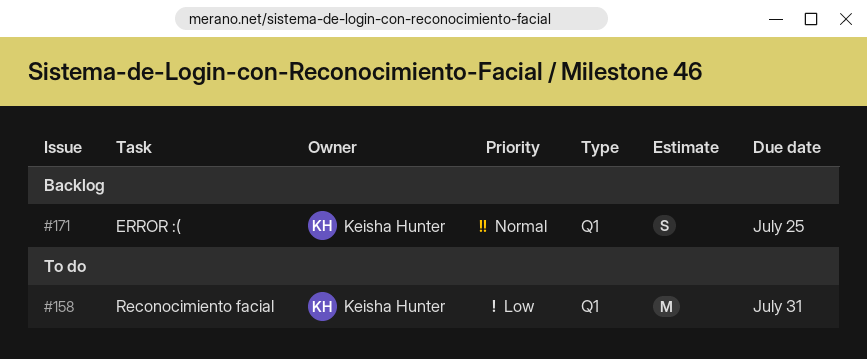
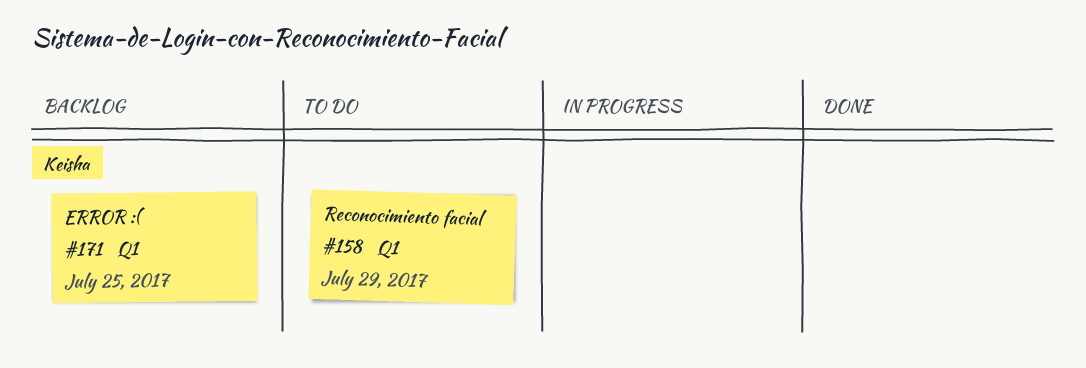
#158, due: Jul 31 -> Jul 29

